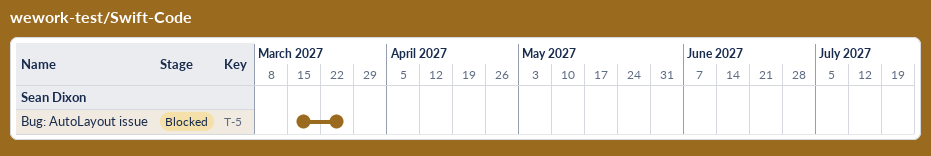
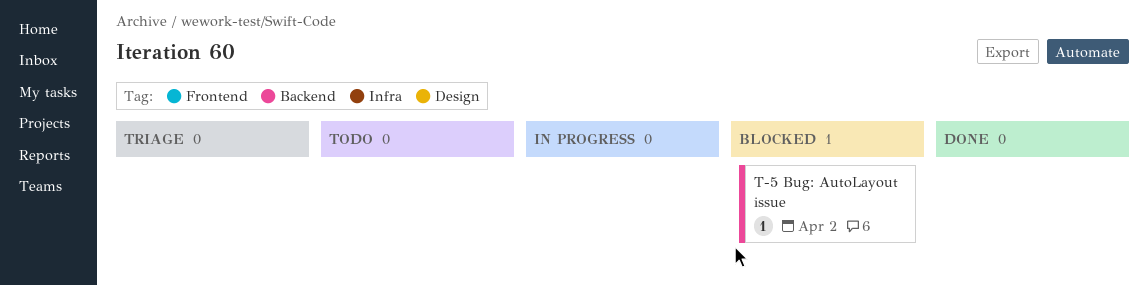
T-5, due: Mar 26 -> Apr 2

